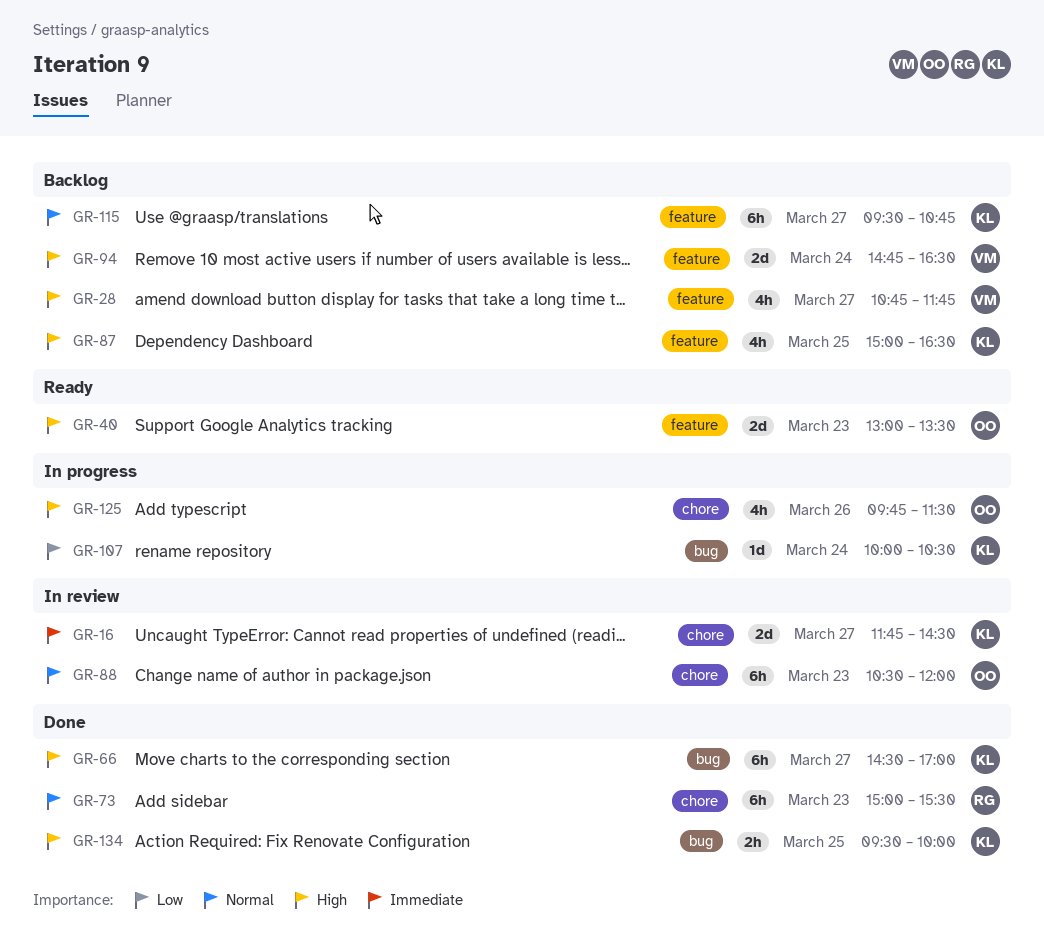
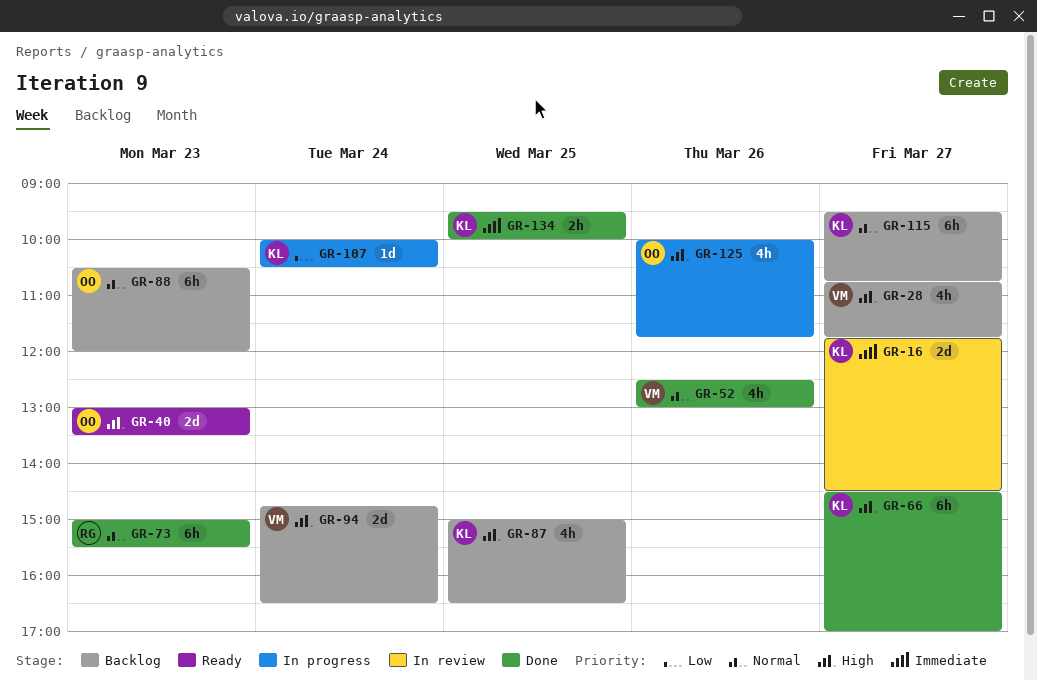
GR-52: none -> present
GR-88, status: In review -> Backlog
GR-125, begins: 09:45 -> 10:00
GR-125, ends: 11:30 -> 11:45
GR-134, priority: High -> Immediate

